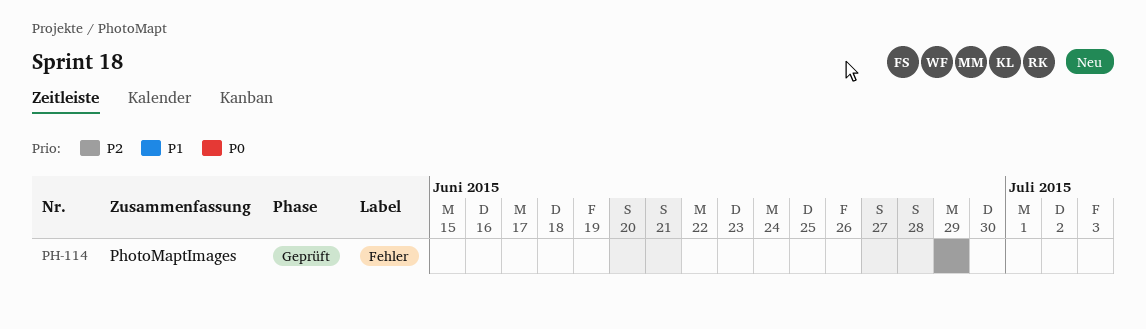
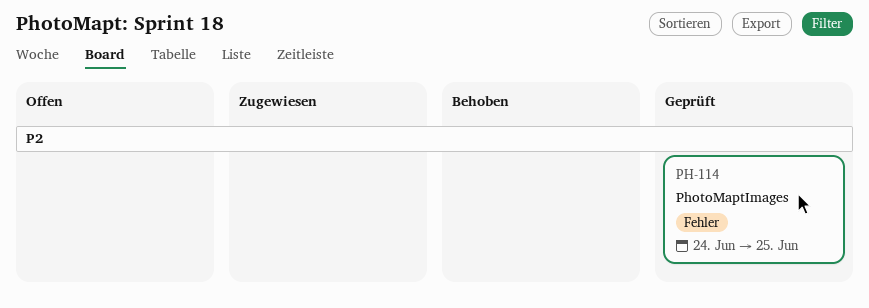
PH-114, start: Jun 29 -> Jun 24
PH-114, due: Jun 29 -> Jun 25

